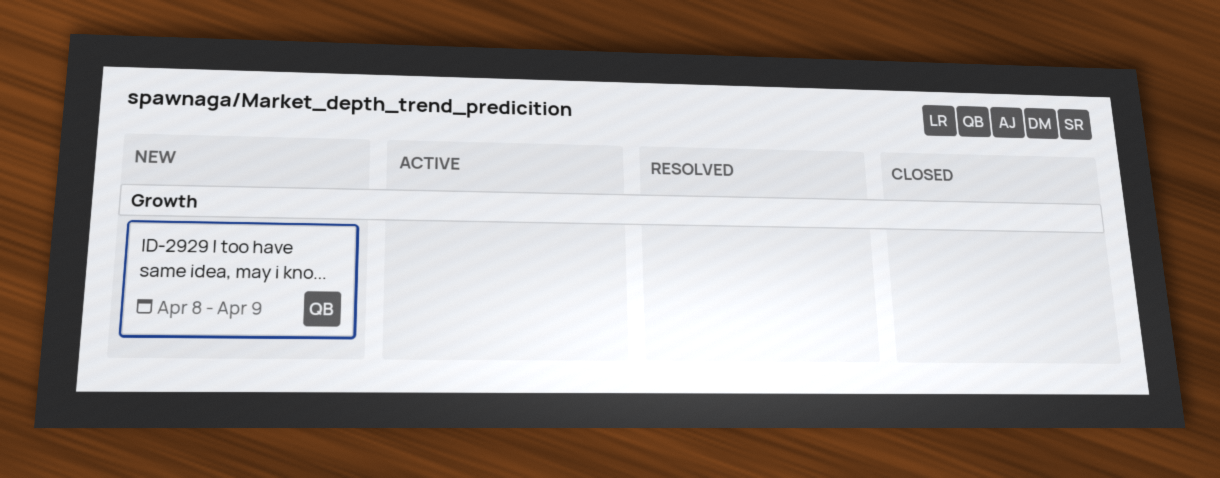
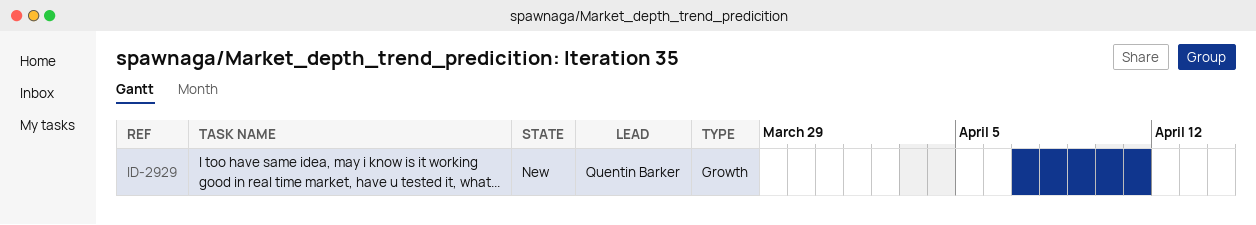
ID-2929, start: Apr 8 -> Apr 7
ID-2929, due: Apr 9 -> Apr 11

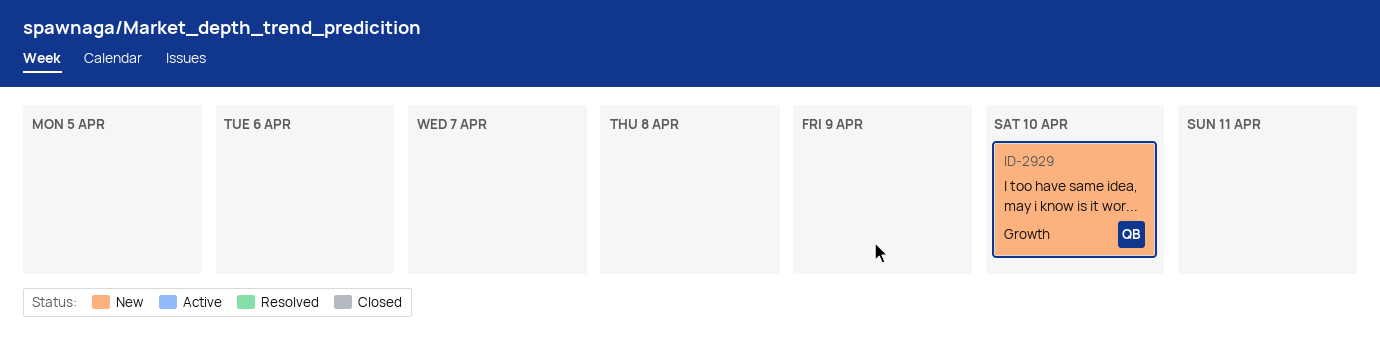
ID-2929, due: Apr 11 -> Apr 10

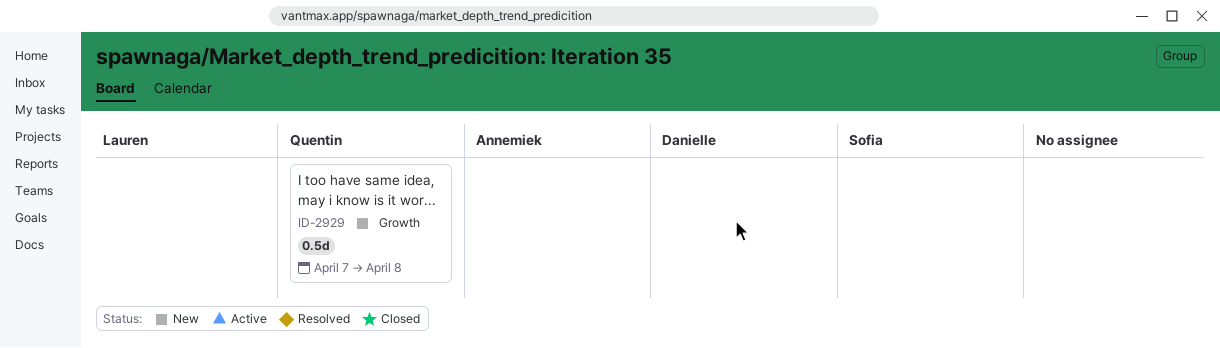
ID-2929, due: Apr 10 -> Apr 8

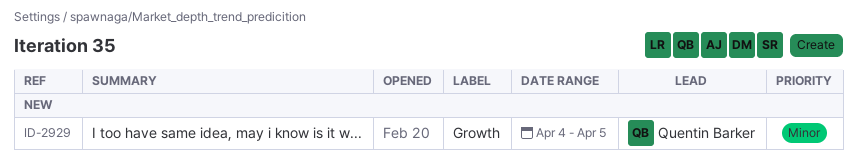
ID-2929, start: Apr 7 -> Apr 4
ID-2929, due: Apr 8 -> Apr 5

